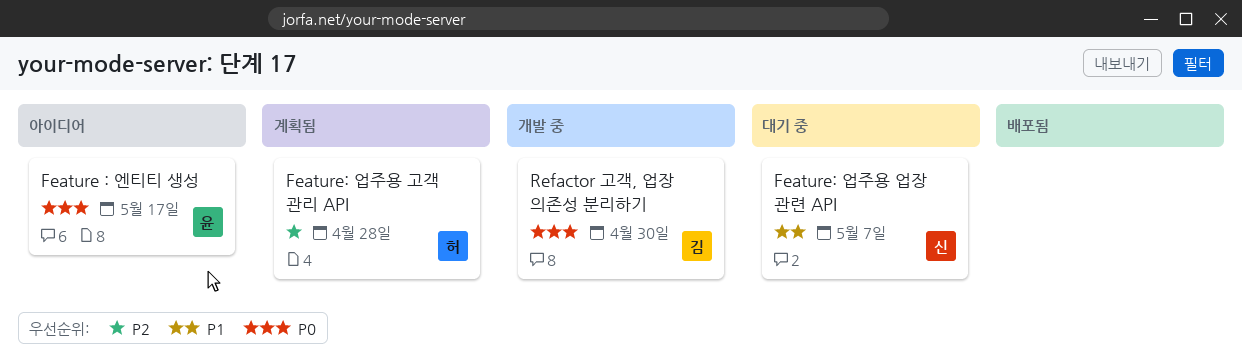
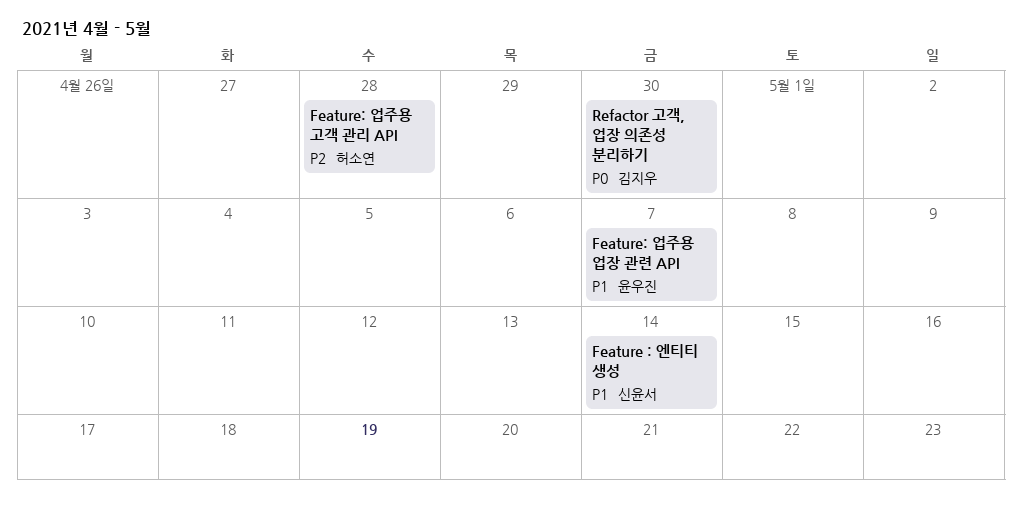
Feature : 엔티티 생성, owner: 윤우진 -> 신윤서
Feature : 엔티티 생성, priority: P0 -> P1
Feature : 엔티티 생성, due: May 17 -> May 14
Feature: 업주용 업장 관련 API, owner: 신윤서 -> 윤우진

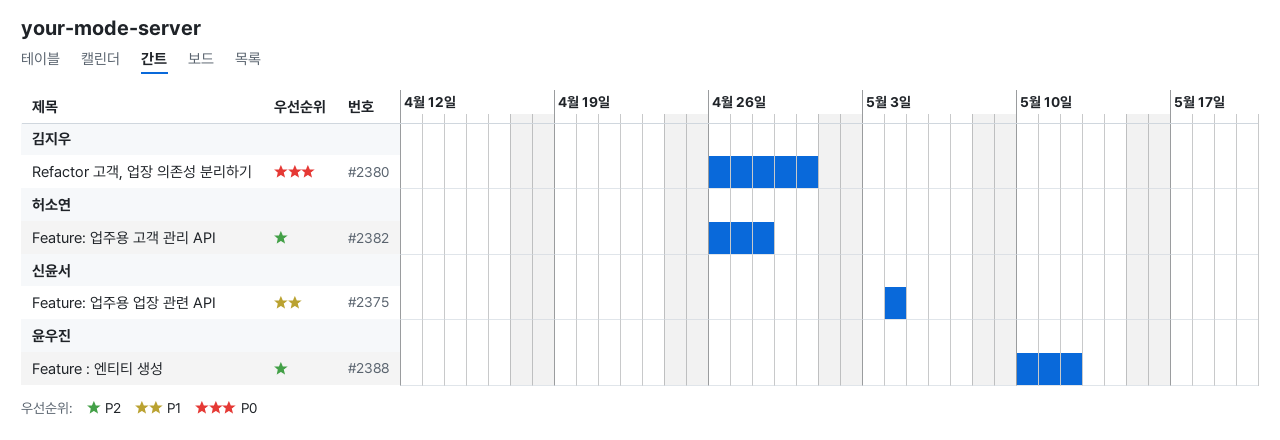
Feature : 엔티티 생성, owner: 신윤서 -> 윤우진
Feature : 엔티티 생성, priority: P1 -> P2
Feature : 엔티티 생성, due: May 14 -> May 12
Feature: 업주용 업장 관련 API, owner: 윤우진 -> 신윤서
Feature: 업주용 업장 관련 API, due: May 7 -> May 4

